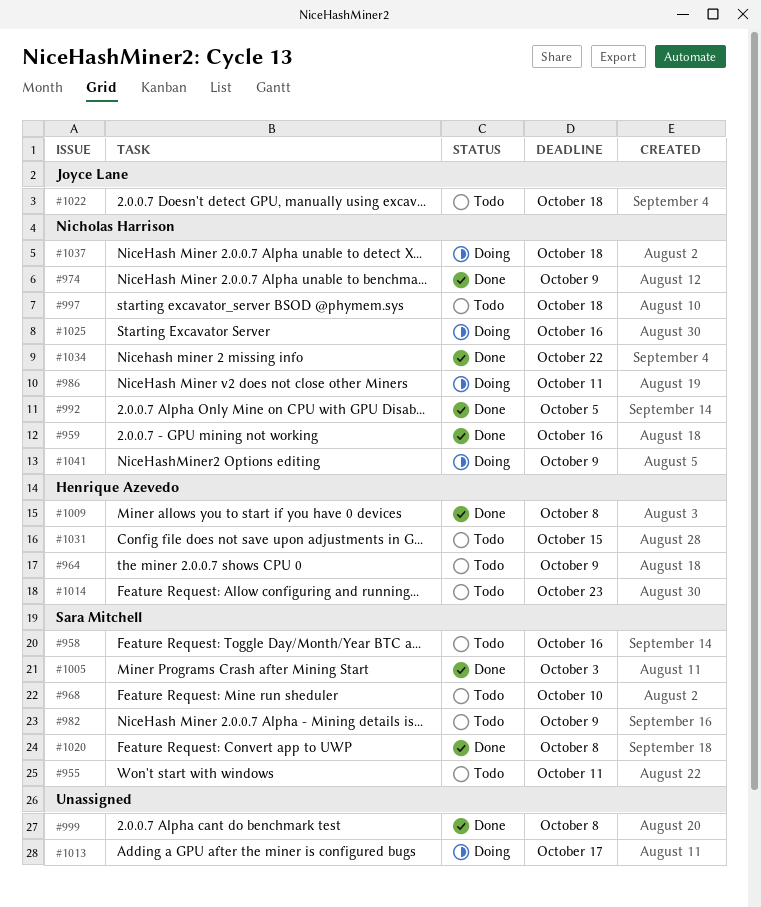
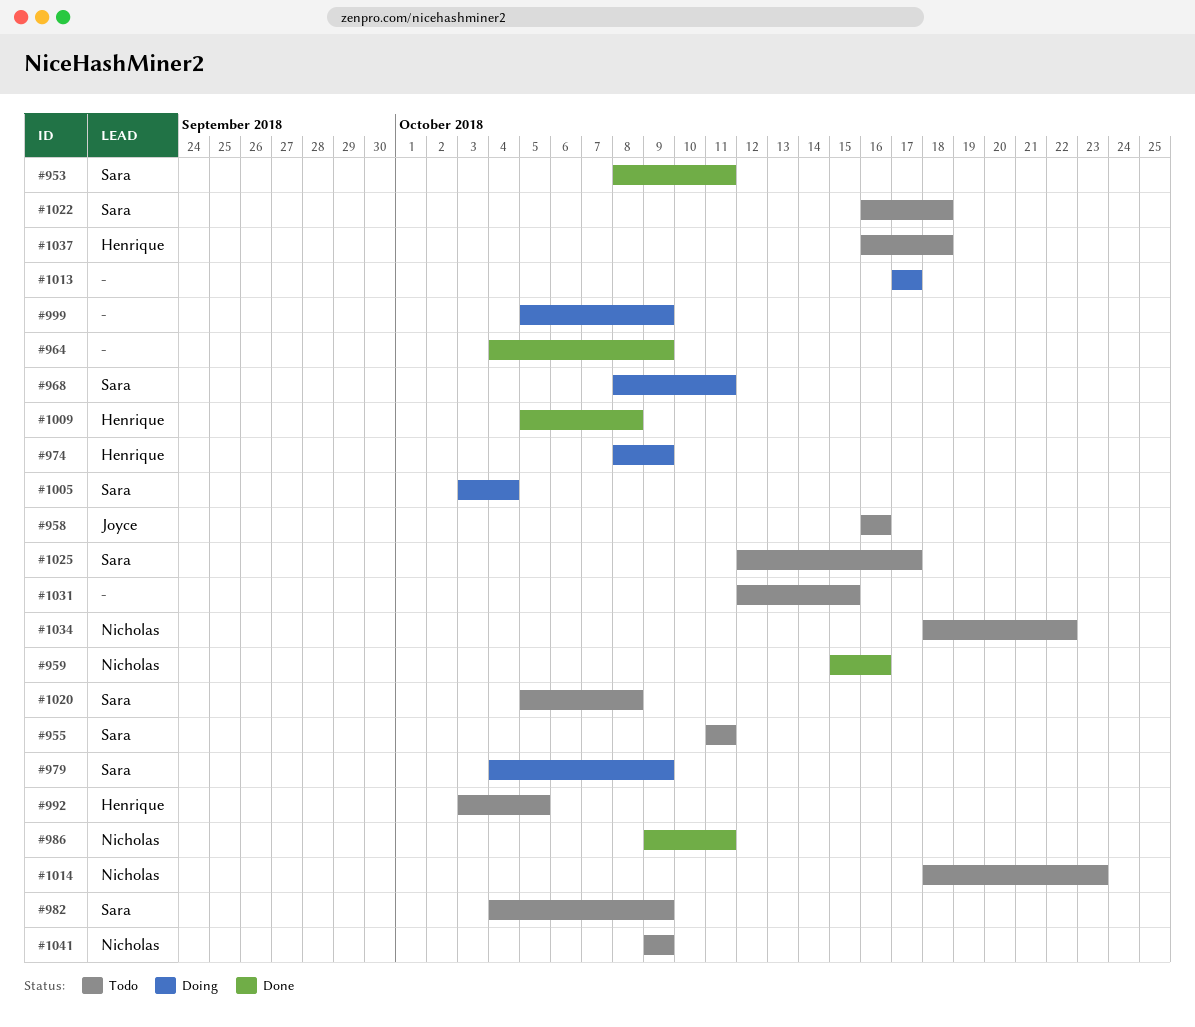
#953: none -> present
#958, owner: Sara Mitchell -> Joyce Lane
#964, status: Todo -> Done
#964, owner: Henrique Azevedo -> none
#968, status: Todo -> Doing
#968, due: Oct 10 -> Oct 11
#974, status: Done -> Doing
#974, owner: Nicholas Harrison -> Henrique Azevedo
#979: none -> present
#986, status: Doing -> Done
#992, status: Done -> Todo
#992, owner: Nicholas Harrison -> Henrique Azevedo
#997: present -> none
#999, status: Done -> Doing
#999, due: Oct 8 -> Oct 9
#1005, status: Done -> Doing
#1005, due: Oct 3 -> Oct 4
#1014, owner: Henrique Azevedo -> Nicholas Harrison
#1020, status: Done -> Todo
#1022, owner: Joyce Lane -> Sara Mitchell
#1025, status: Doing -> Todo
#1025, owner: Nicholas Harrison -> Sara Mitchell
#1025, due: Oct 16 -> Oct 17
#1031, owner: Henrique Azevedo -> none
#1034, status: Done -> Todo
#1037, status: Doing -> Todo
#1037, owner: Nicholas Harrison -> Henrique Azevedo
#1041, status: Doing -> Todo

